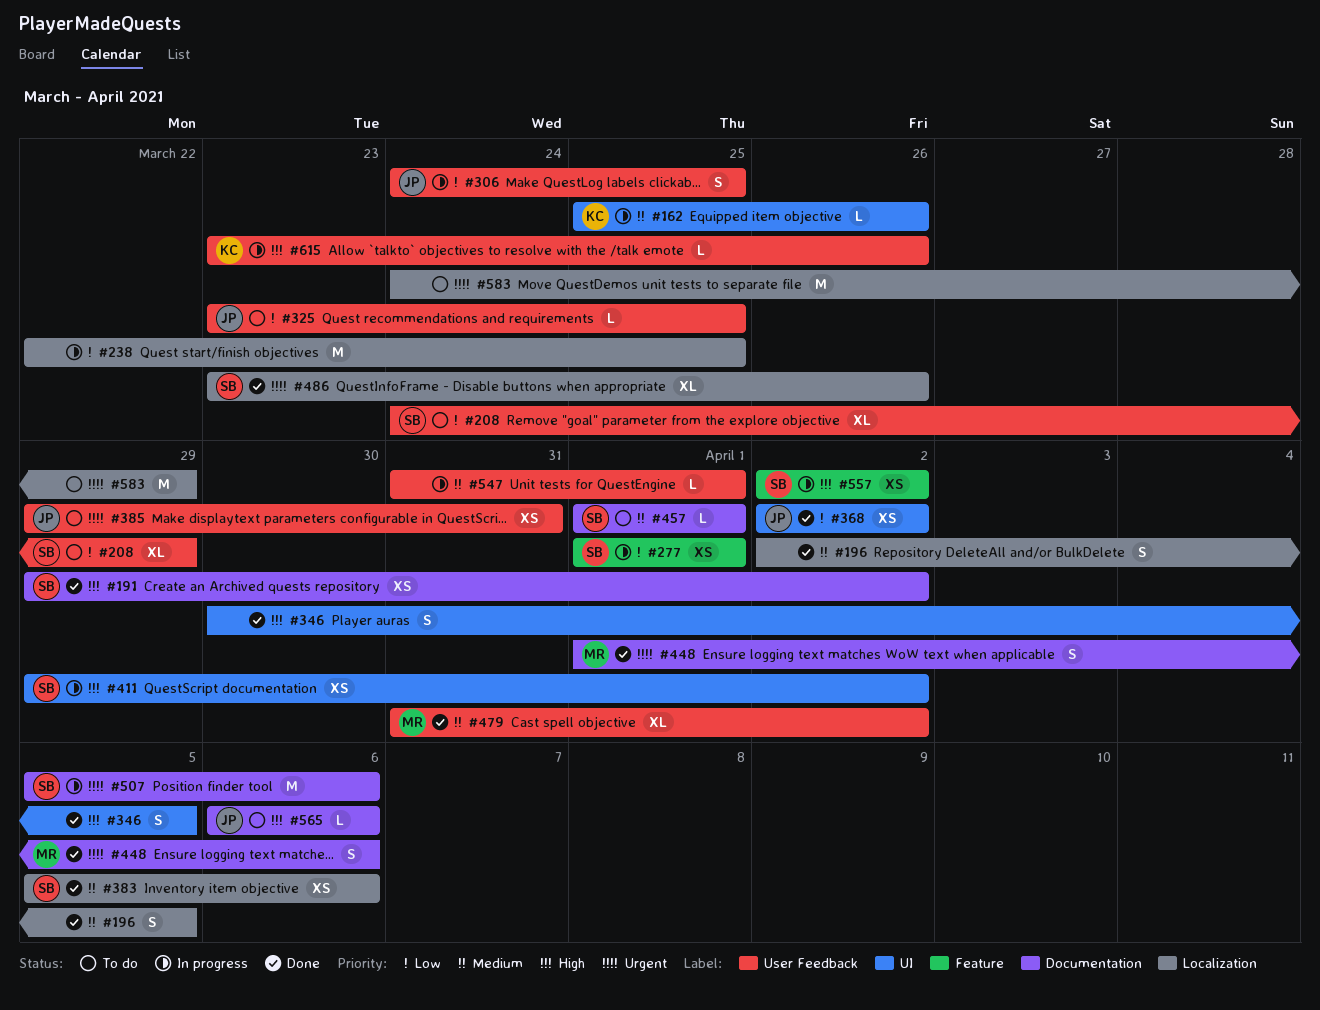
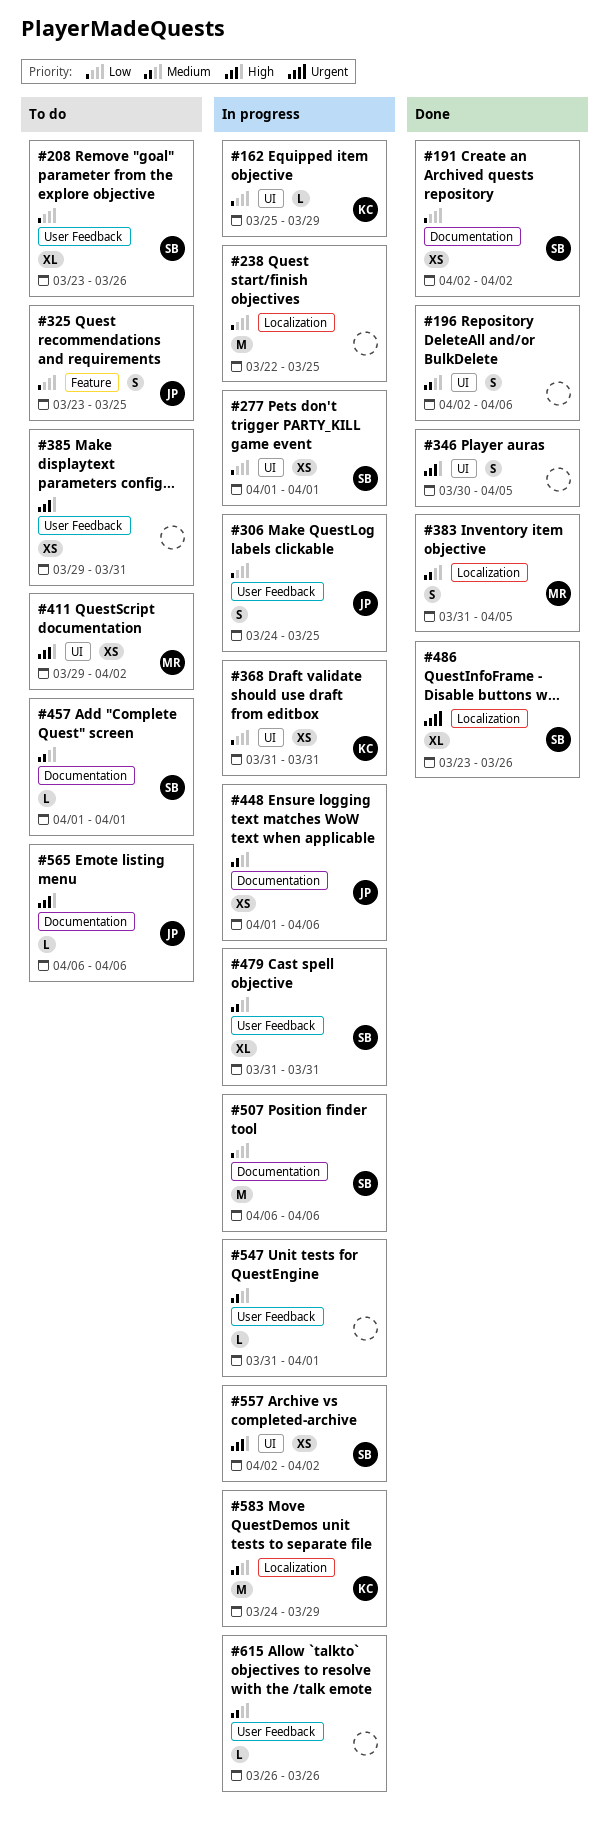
#162, priority: Medium -> Low
#162, due: Mar 26 -> Mar 29
#191, priority: High -> Low
#191, start: Mar 29 -> Apr 2
#196, label: Localization -> UI
#196, due: Apr 5 -> Apr 6
#208, start: Mar 24 -> Mar 23
#208, due: Mar 29 -> Mar 26
#277, label: Feature -> UI
#325, label: User Feedback -> Feature
#325, estimate: L -> S
#368, status: Done -> In progress
#368, owner: JP -> KC
#368, start: Apr 2 -> Mar 31
#368, due: Apr 2 -> Mar 31
#383, owner: SB -> MR
#383, estimate: XS -> S
#383, start: Apr 5 -> Mar 31
#383, due: Apr 6 -> Apr 5
#385, owner: JP -> none
#385, priority: Urgent -> High
#411, status: In progress -> To do
#411, owner: SB -> MR
#448, status: Done -> In progress
#448, owner: MR -> JP
#448, priority: Urgent -> Medium
#448, estimate: S -> XS
#479, status: Done -> In progress
#479, owner: MR -> SB
#479, due: Apr 2 -> Mar 31
#507, priority: Urgent -> Low
#507, start: Apr 5 -> Apr 6
#557, label: Feature -> UI
#583, status: To do -> In progress
#583, owner: none -> KC
#583, priority: Urgent -> Medium
#615, owner: KC -> none
#615, priority: High -> Medium
#615, start: Mar 23 -> Mar 26

